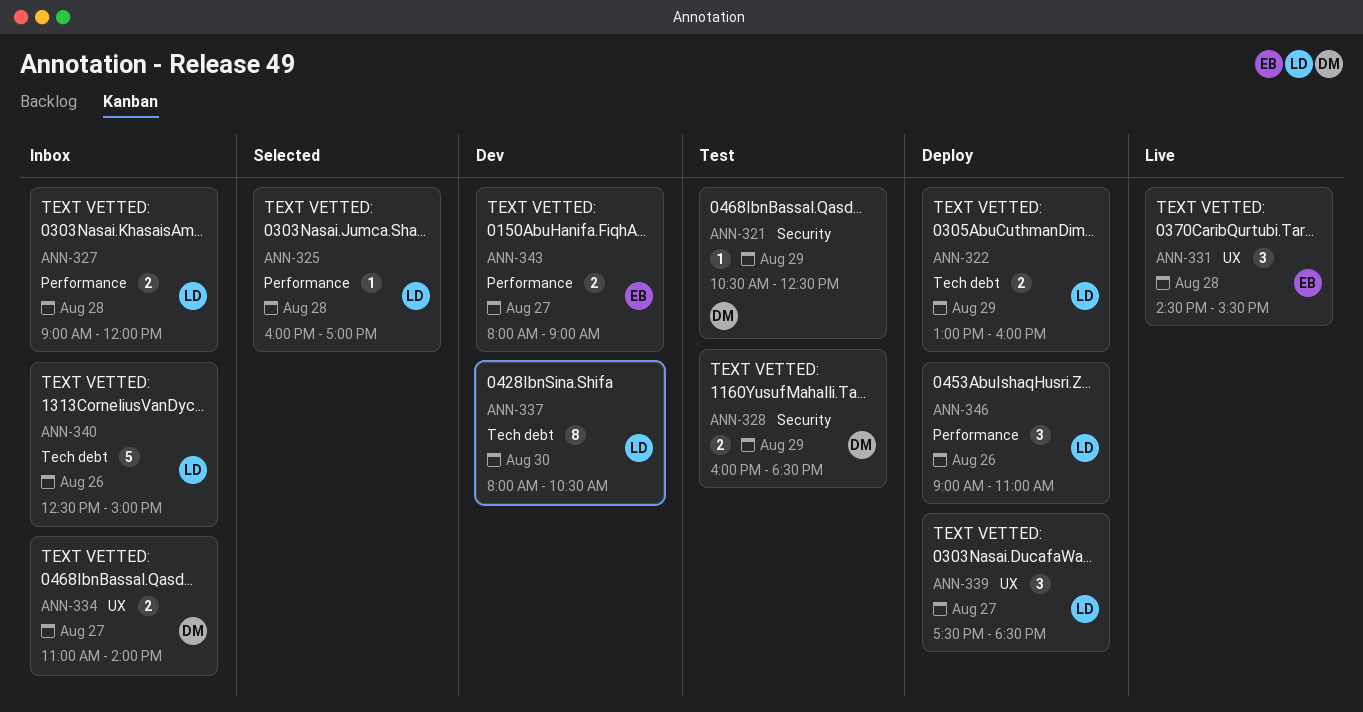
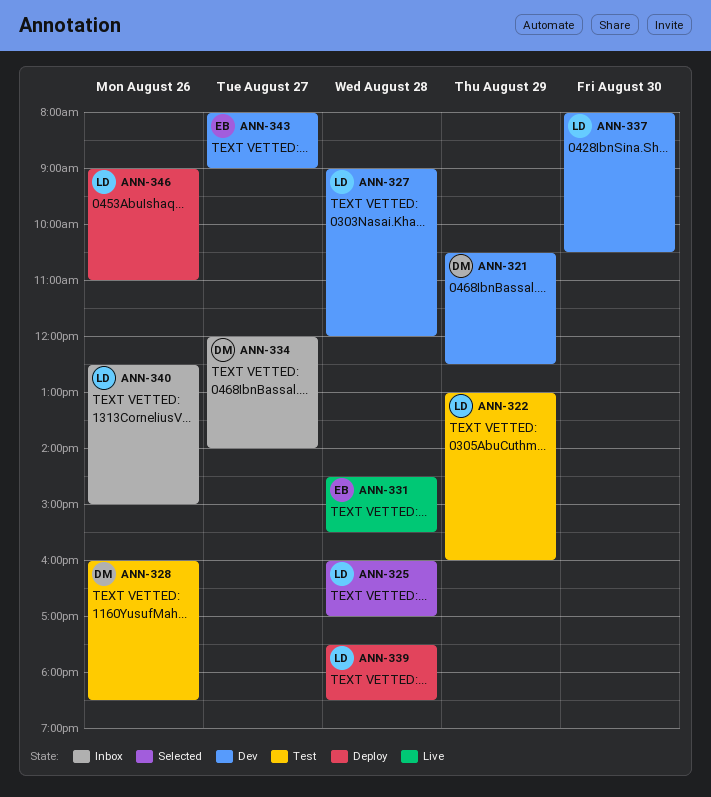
ANN-321, status: Test -> Dev
ANN-322, status: Deploy -> Test
ANN-327, status: Inbox -> Dev
ANN-328, day: Aug 29 -> Aug 26
ANN-334, begins: 11:00 -> 12:00
ANN-339, day: Aug 27 -> Aug 28

